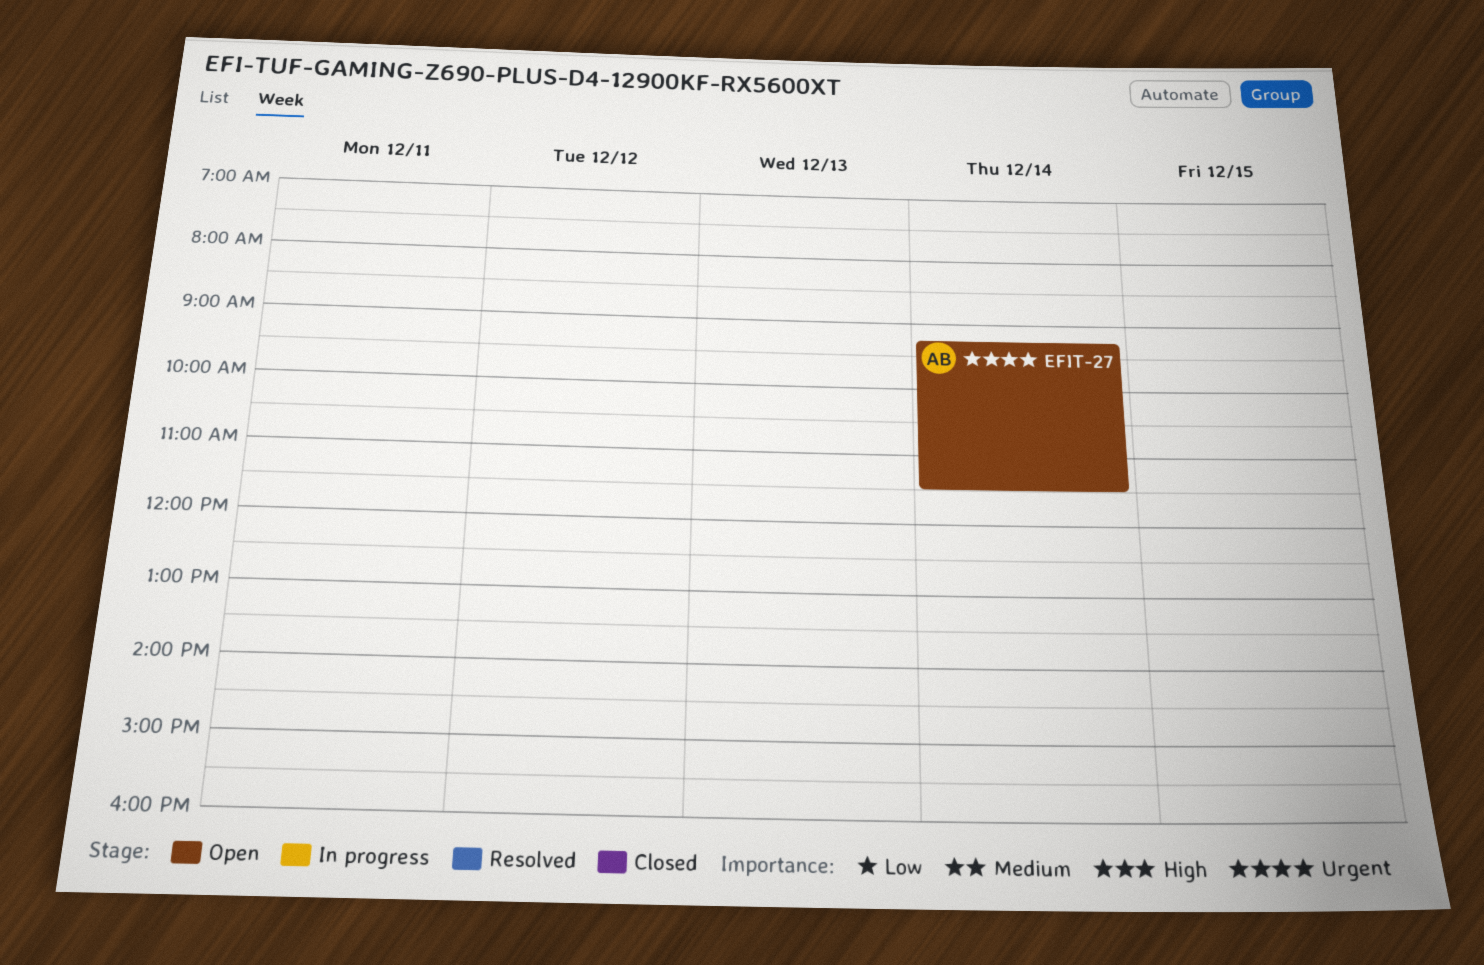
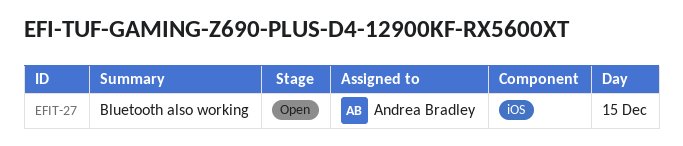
EFIT-27, day: Dec 14 -> Dec 15

